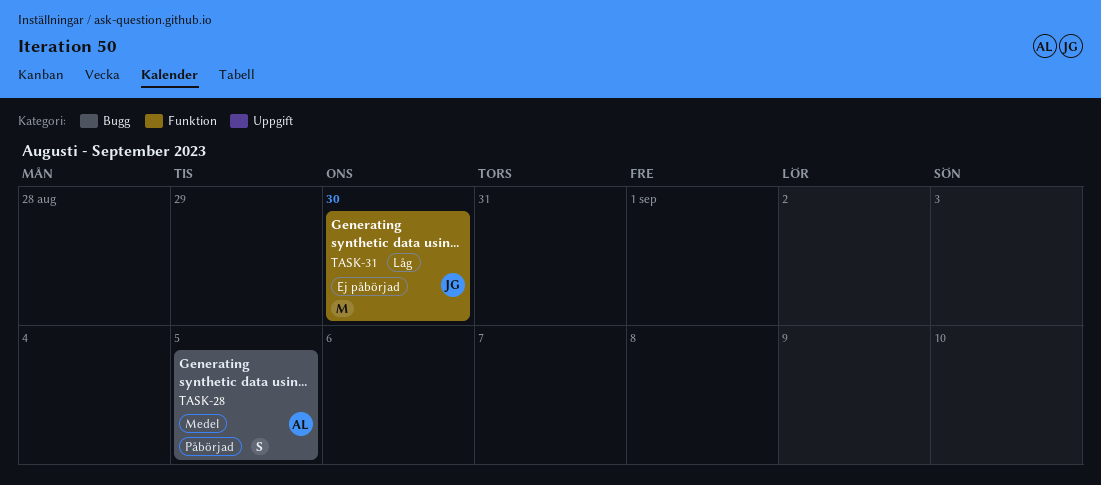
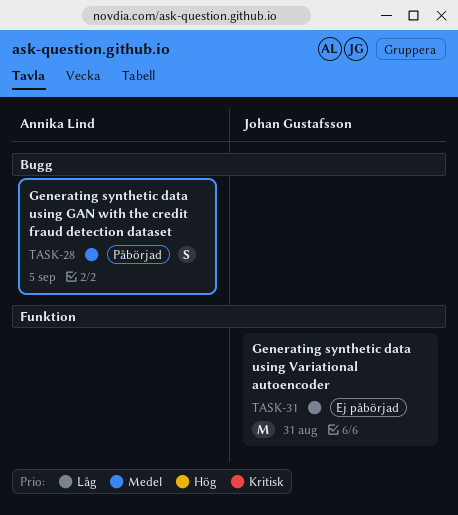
TASK-31, due: Aug 30 -> Aug 31

